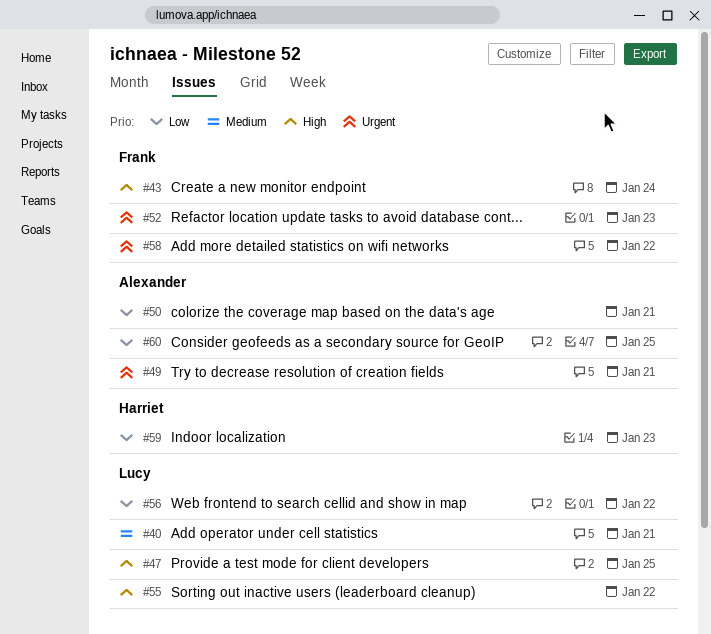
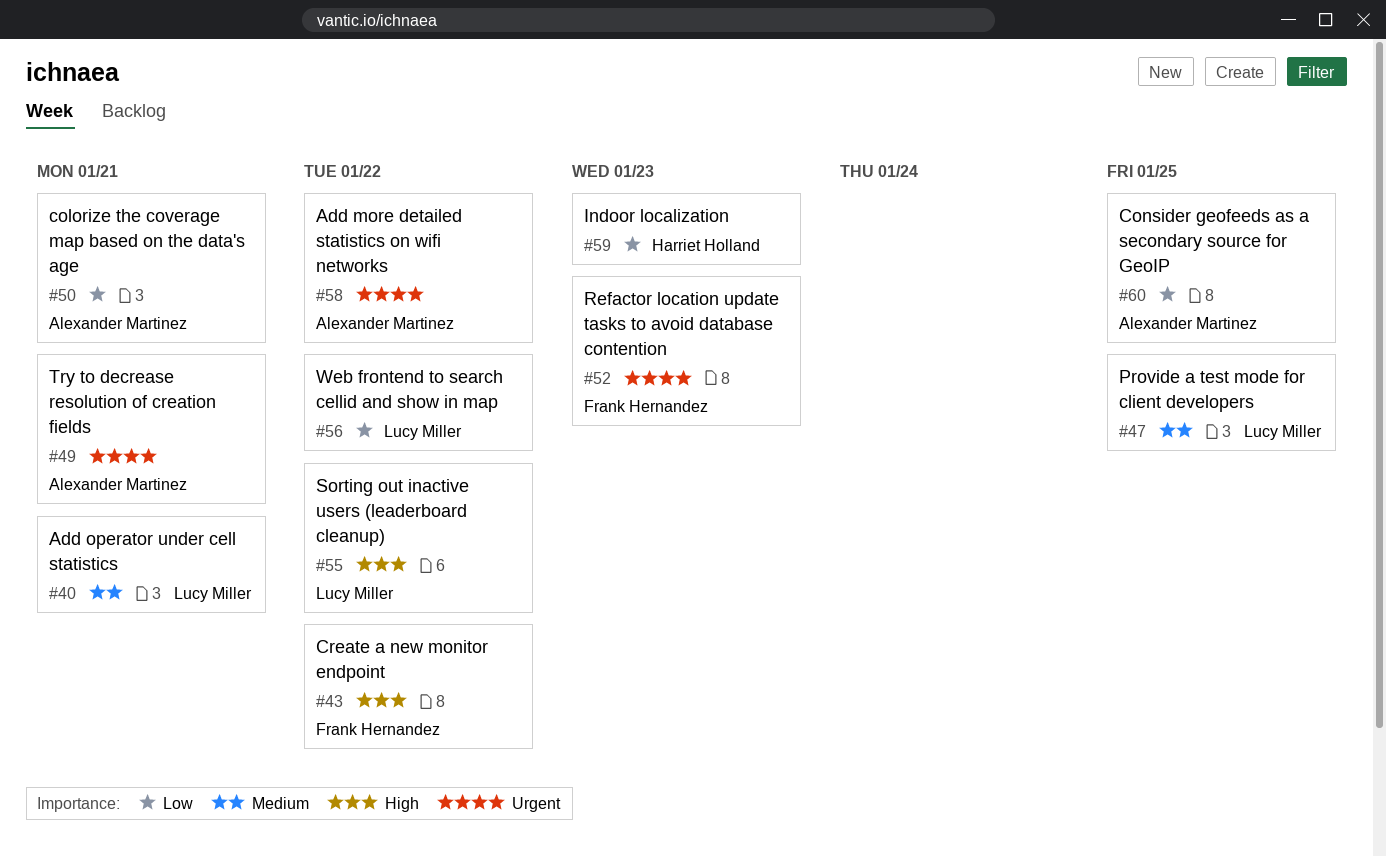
#43, due: Jan 24 -> Jan 22
#47, priority: High -> Medium
#58, owner: Frank Hernandez -> Alexander Martinez

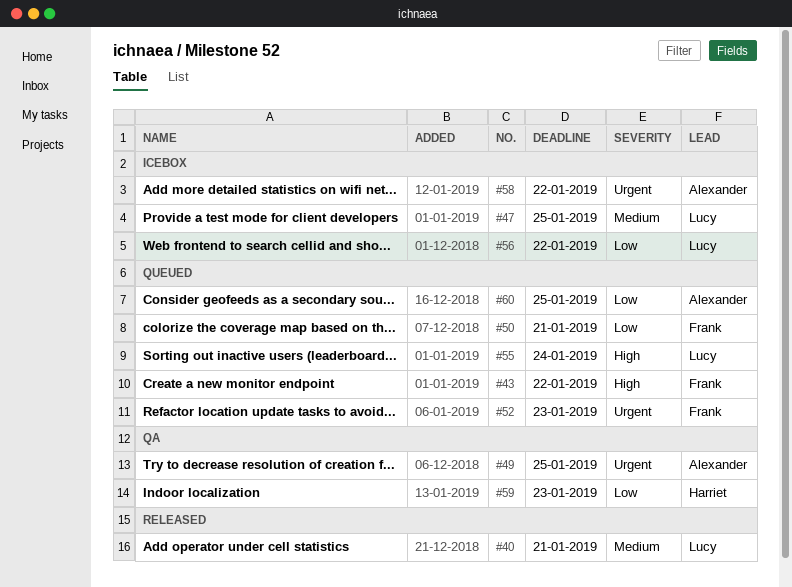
#49, due: Jan 21 -> Jan 25
#50, owner: Alexander Martinez -> Frank Hernandez
#55, due: Jan 22 -> Jan 24

